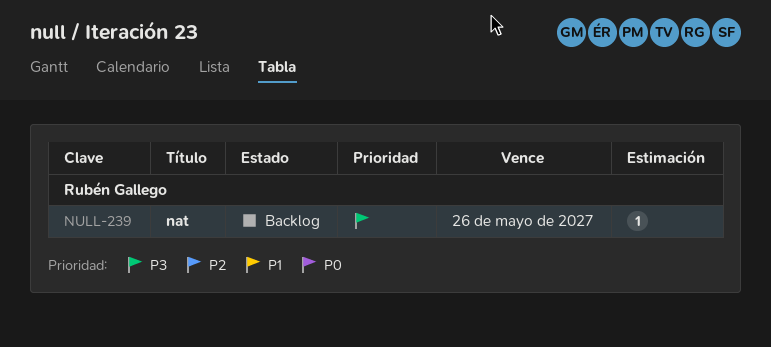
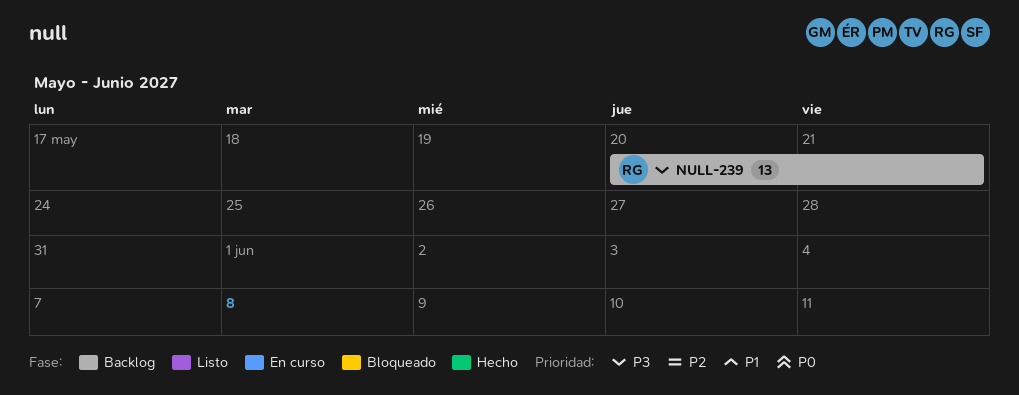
NULL-239, estimate: 1 -> 13
NULL-239, due: May 26 -> May 21

